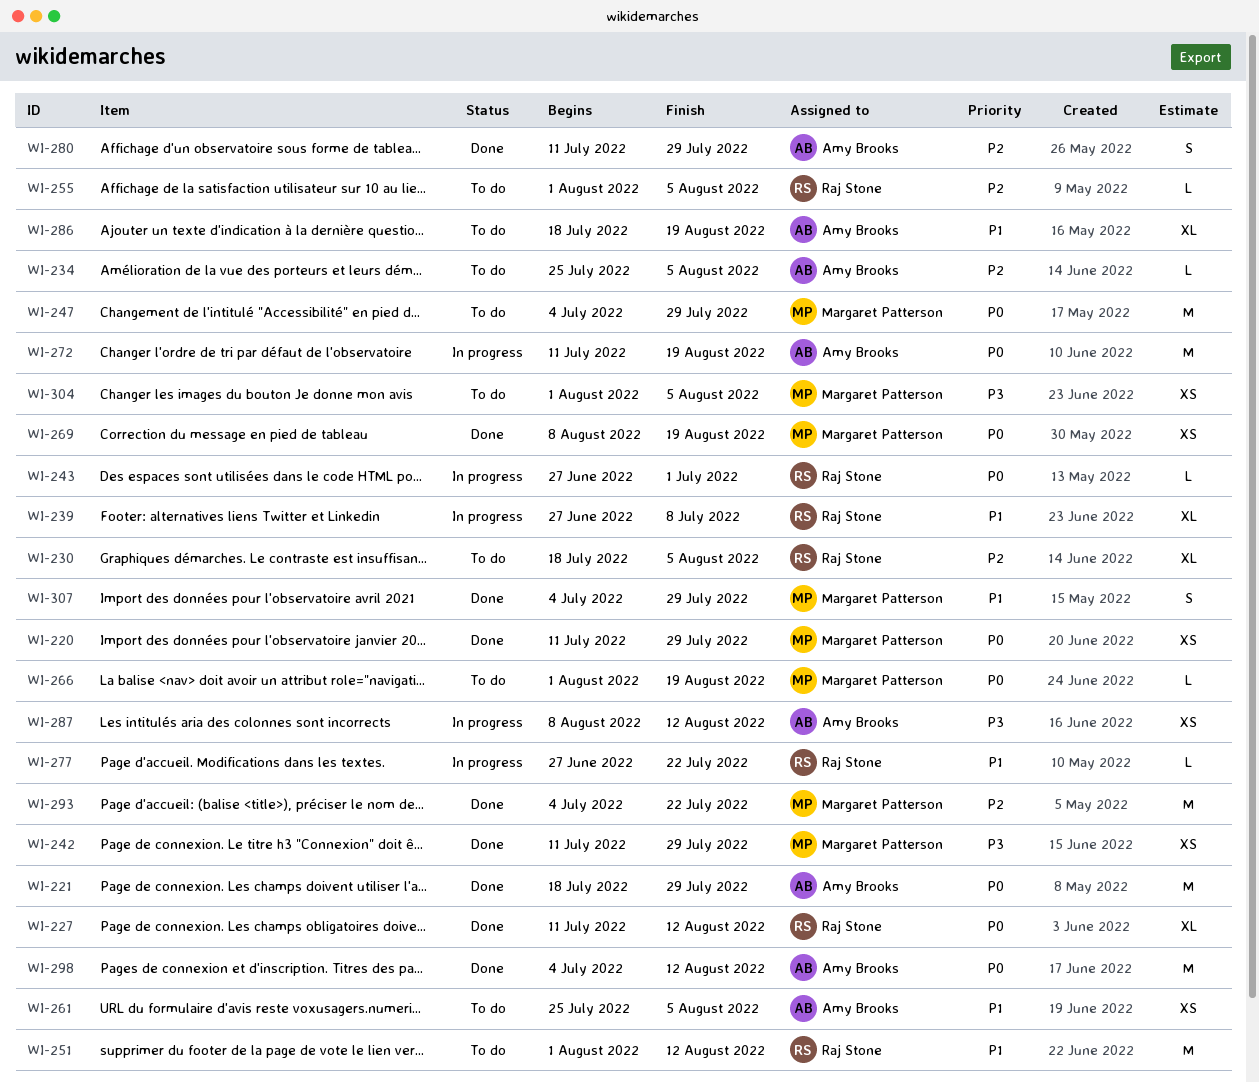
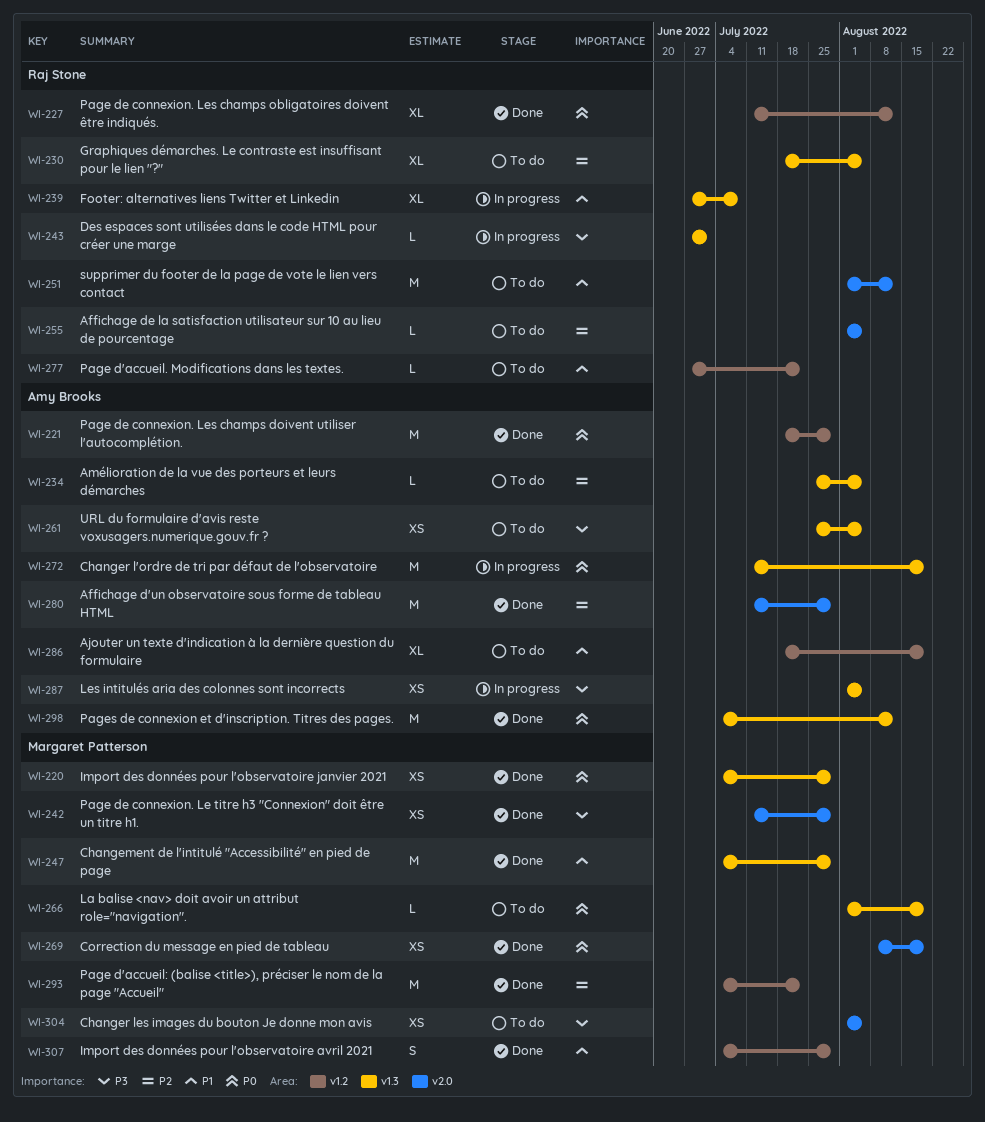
WI-220, start: Jul 11 -> Jul 4
WI-243, priority: P0 -> P3
WI-247, status: To do -> Done
WI-247, priority: P0 -> P1
WI-261, priority: P1 -> P3
WI-277, status: In progress -> To do
WI-280, estimate: S -> M
WI-287, start: Aug 8 -> Aug 1
WI-287, due: Aug 12 -> Aug 5

